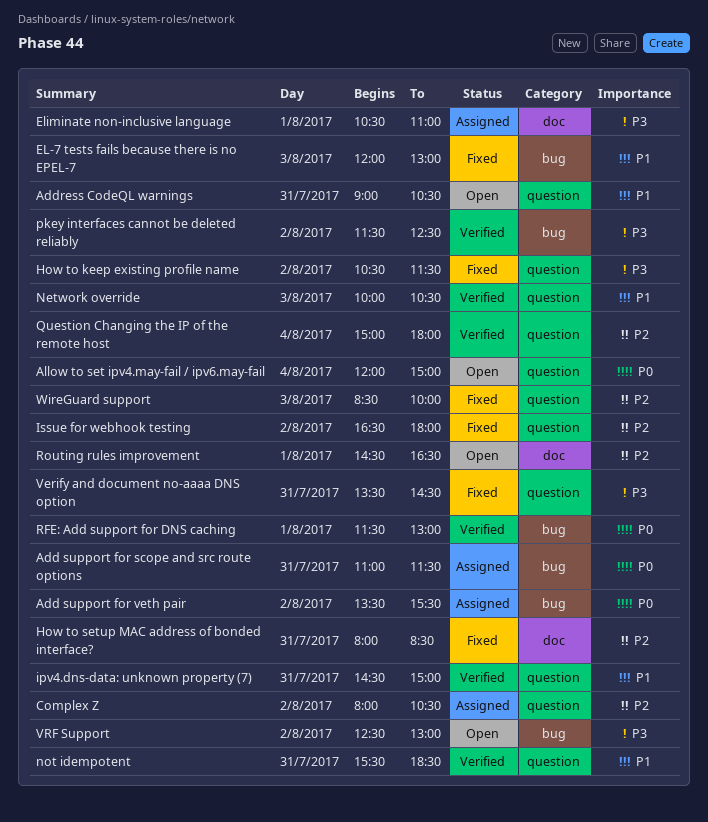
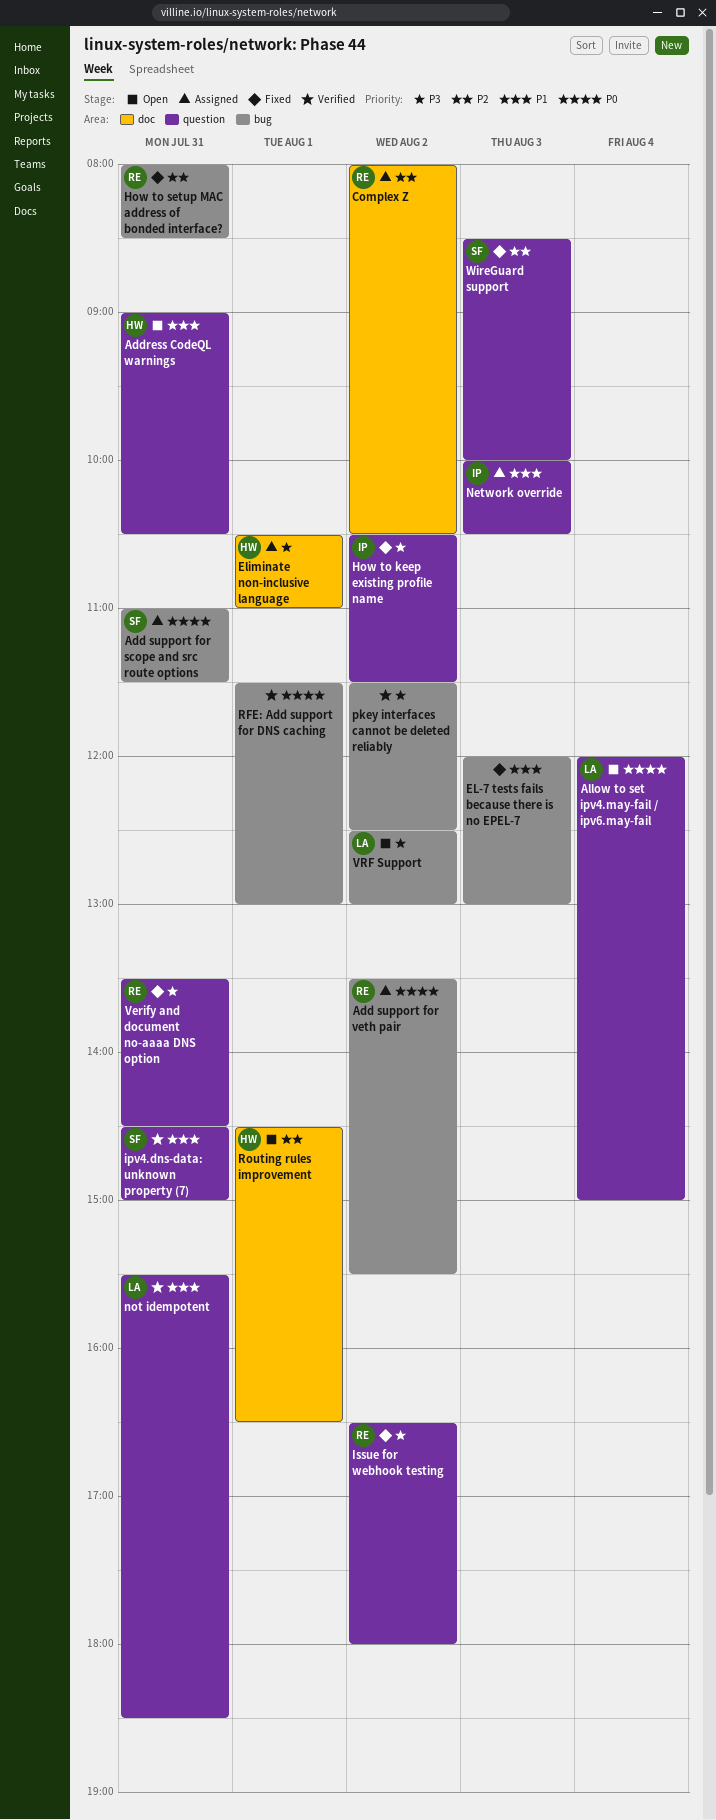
Complex Z, label: question -> doc
How to setup MAC address of bonded interface?, label: doc -> bug
Issue for webhook testing, priority: P2 -> P3
Network override, status: Verified -> Assigned
Question Changing the IP of the remote host: present -> none

